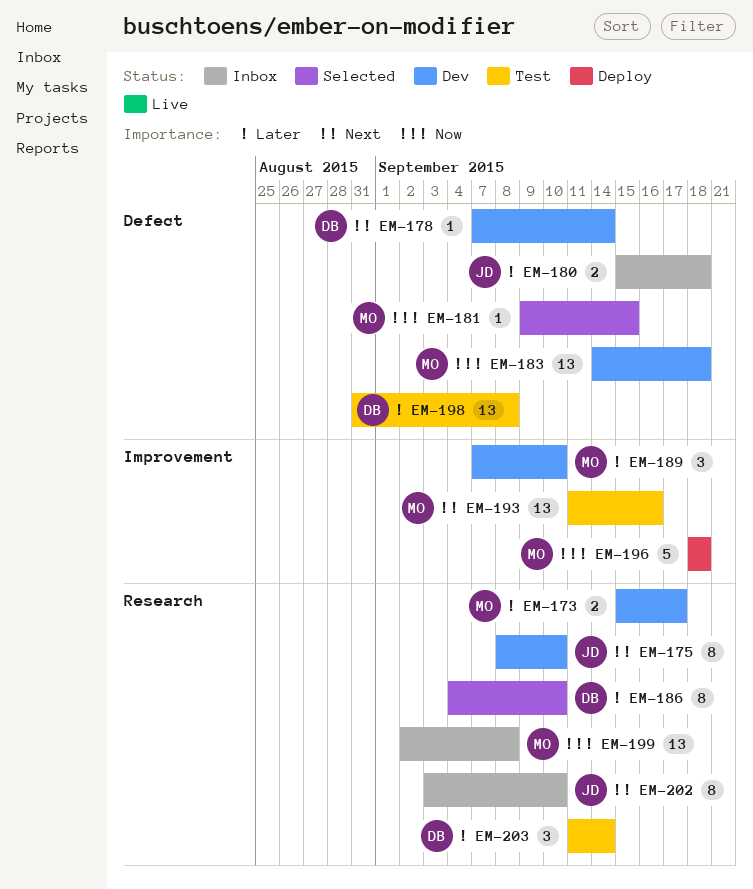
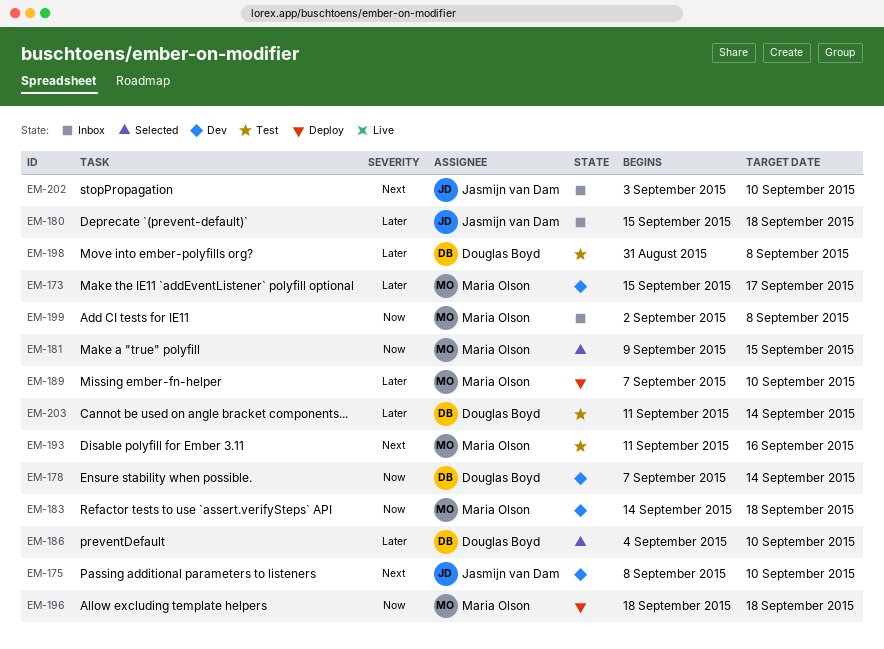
EM-178, priority: Next -> Now
EM-189, status: Dev -> Deploy

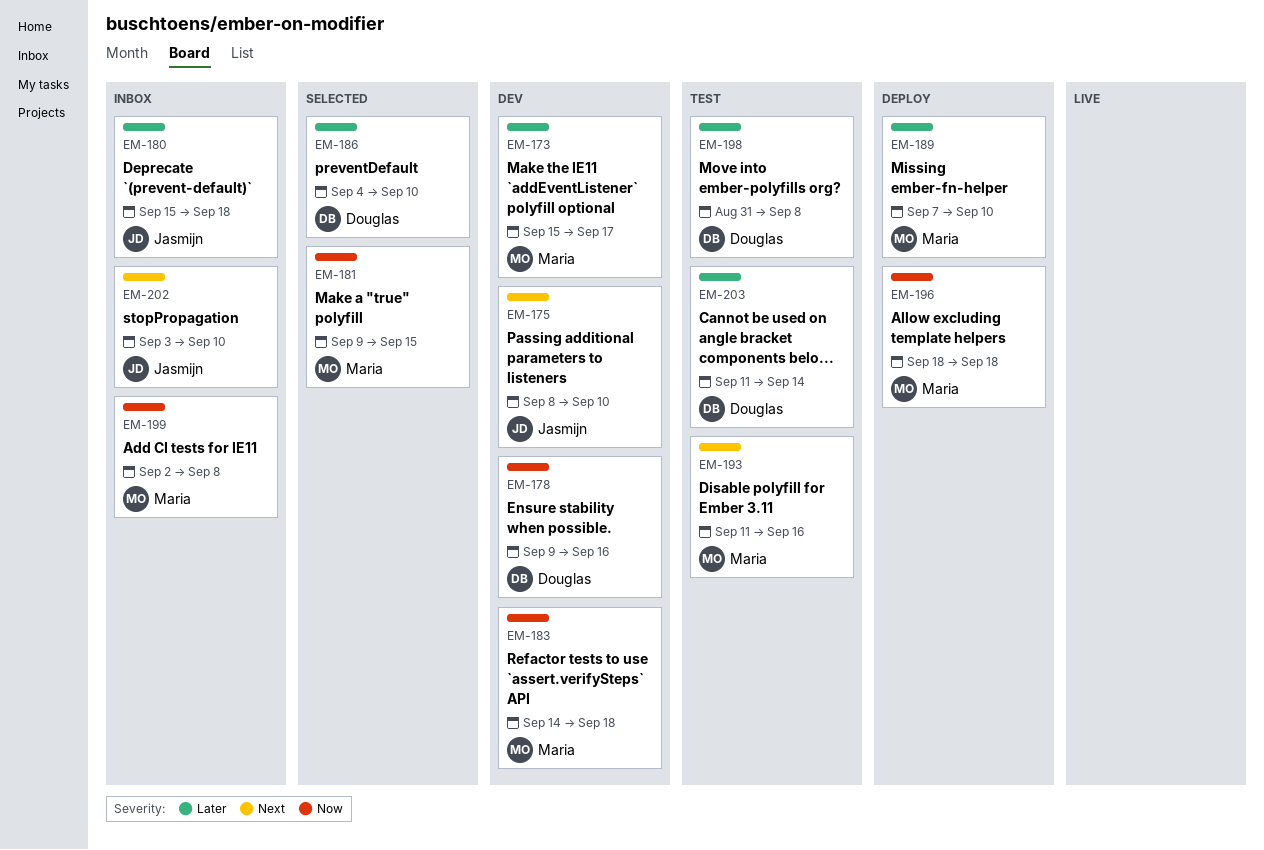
EM-178, start: Sep 7 -> Sep 9
EM-178, due: Sep 14 -> Sep 16

